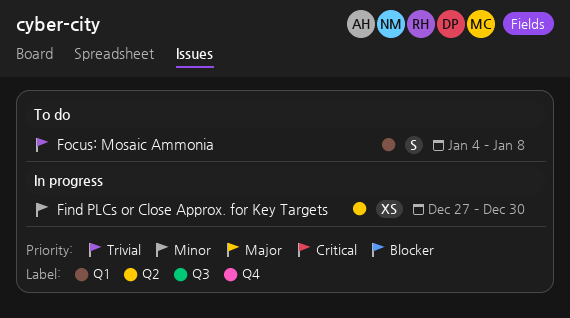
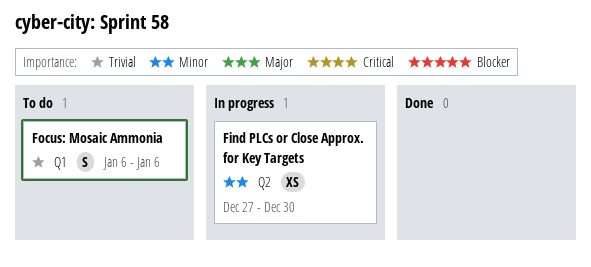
Focus: Mosaic Ammonia, start: Jan 4 -> Jan 6
Focus: Mosaic Ammonia, due: Jan 8 -> Jan 6

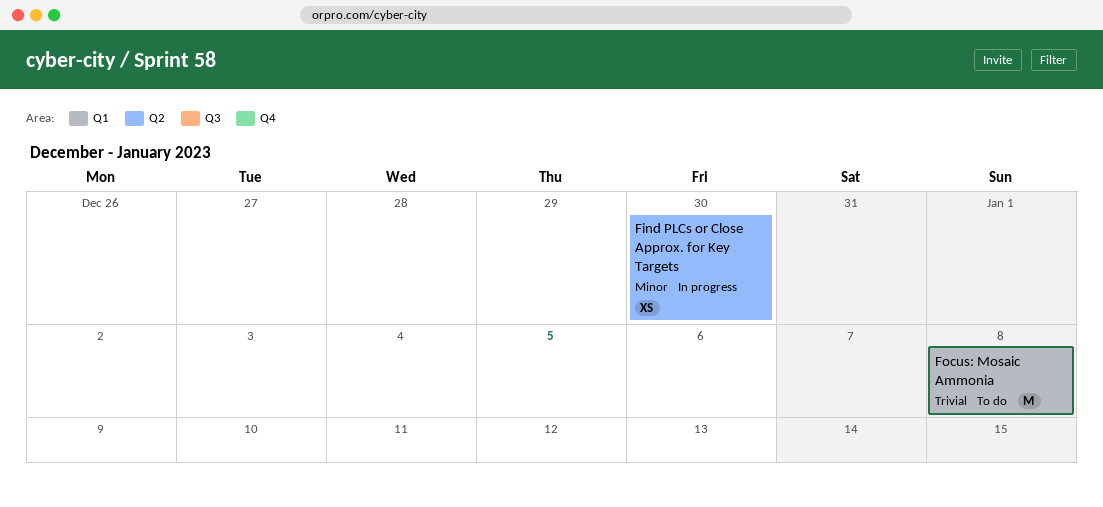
Focus: Mosaic Ammonia, estimate: S -> M
Focus: Mosaic Ammonia, due: Jan 6 -> Jan 8

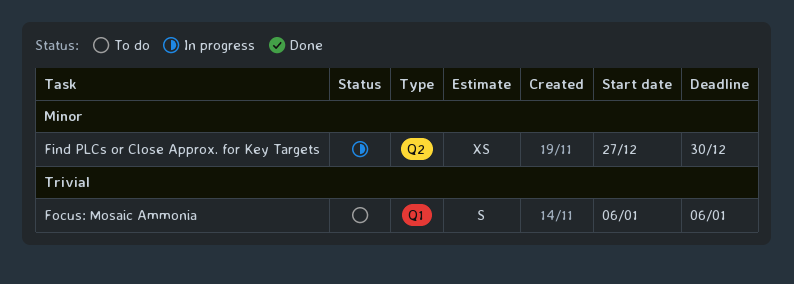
Focus: Mosaic Ammonia, estimate: M -> S
Focus: Mosaic Ammonia, due: Jan 8 -> Jan 6

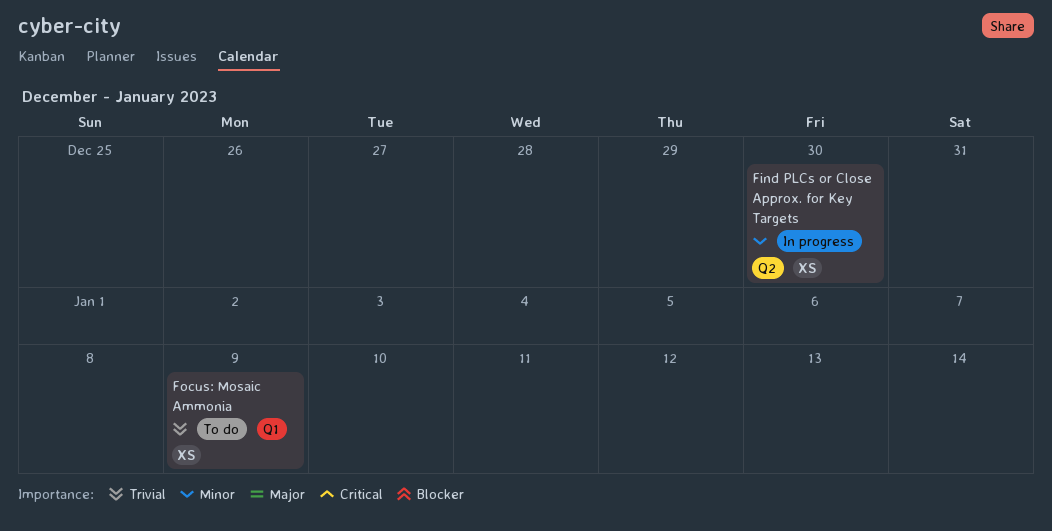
Focus: Mosaic Ammonia, estimate: S -> XS
Focus: Mosaic Ammonia, due: Jan 6 -> Jan 9

